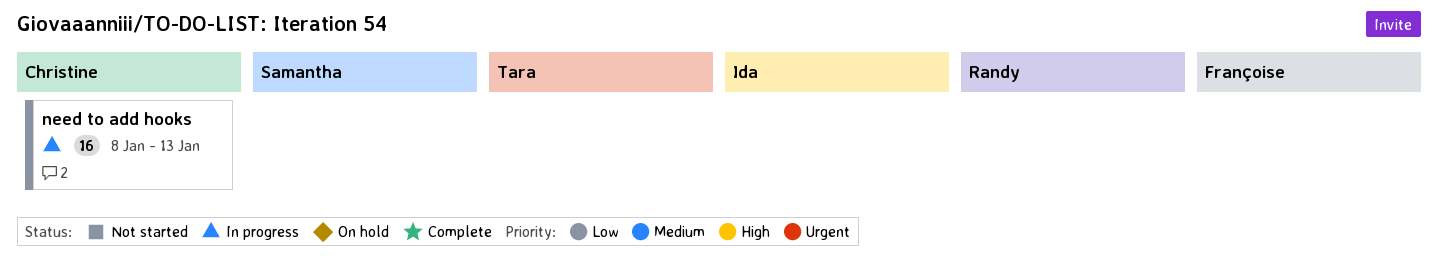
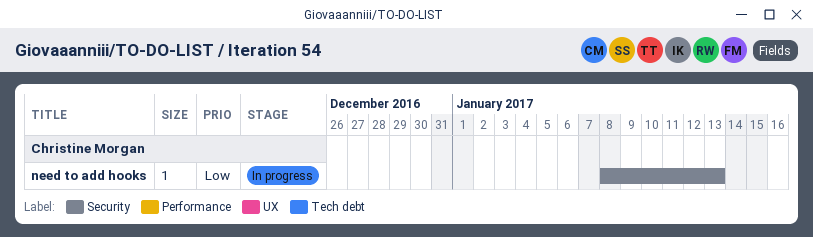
need to add hooks, estimate: 16 -> 1

